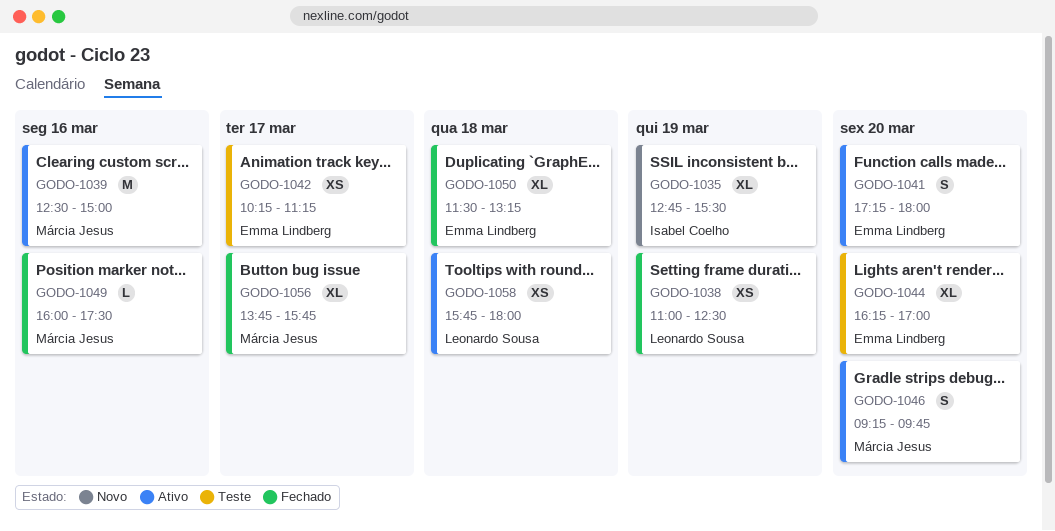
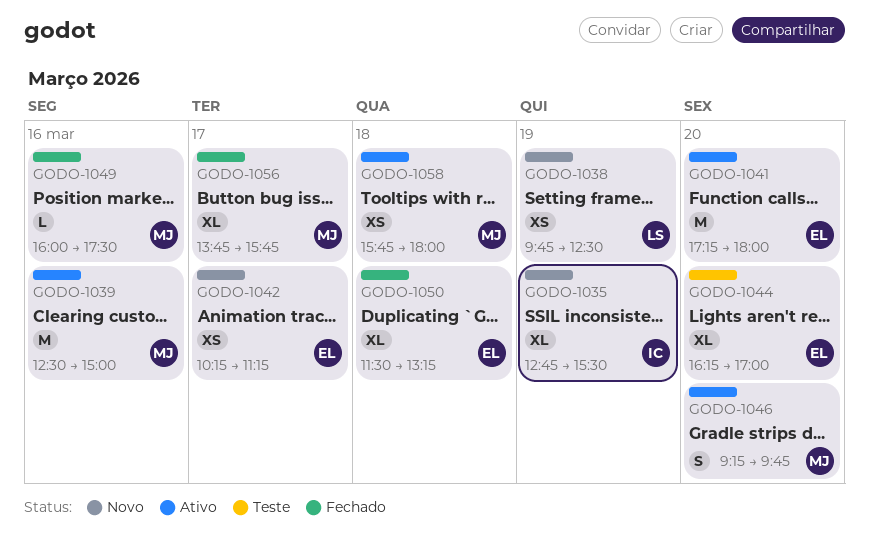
GODO-1038, status: Fechado -> Novo
GODO-1038, begins: 11:00 -> 09:45
GODO-1041, estimate: S -> M
GODO-1042, status: Teste -> Novo
GODO-1058, owner: Leonardo Sousa -> Márcia Jesus

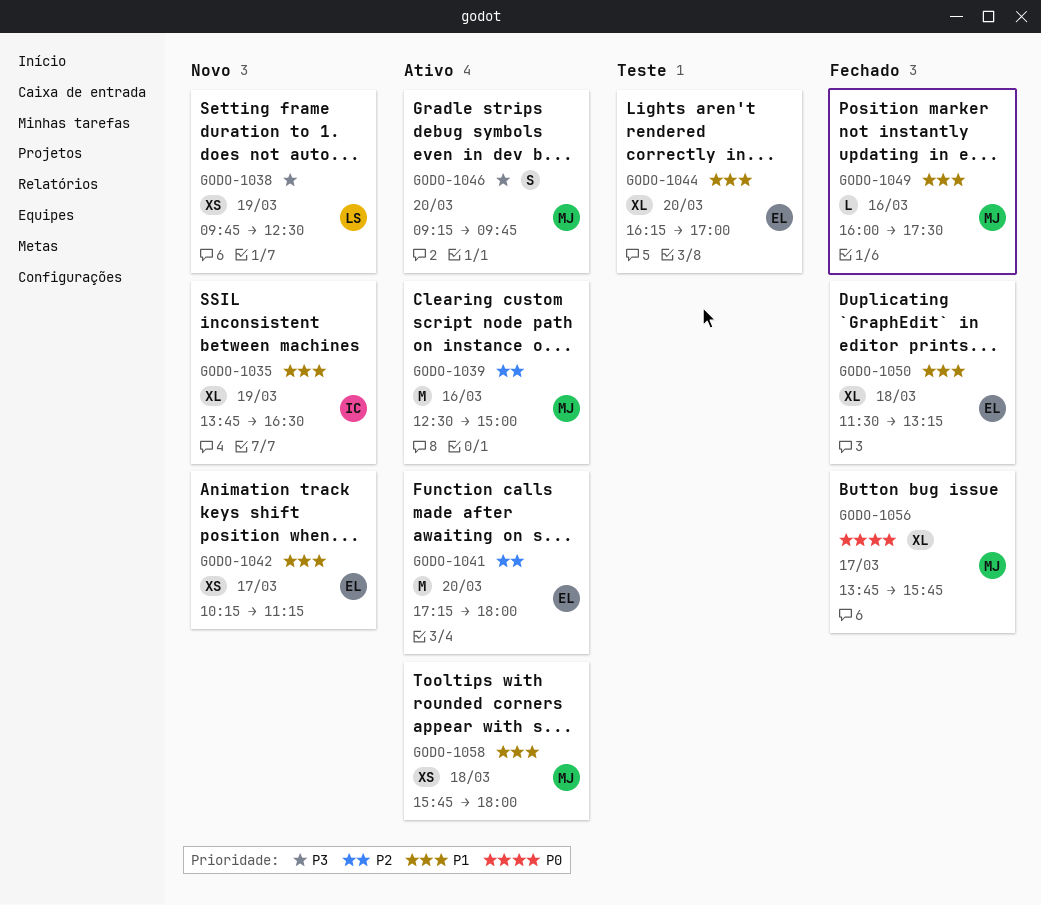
GODO-1035, begins: 12:45 -> 13:45
GODO-1035, ends: 15:30 -> 16:30

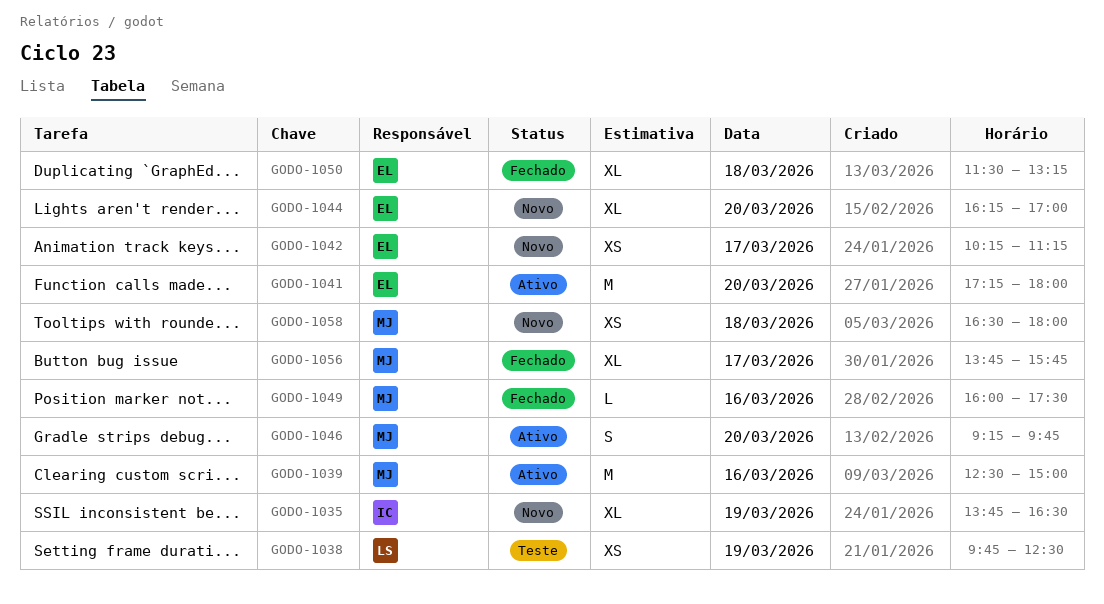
GODO-1038, status: Novo -> Teste
GODO-1044, status: Teste -> Novo
GODO-1058, status: Ativo -> Novo
GODO-1058, begins: 15:45 -> 16:30

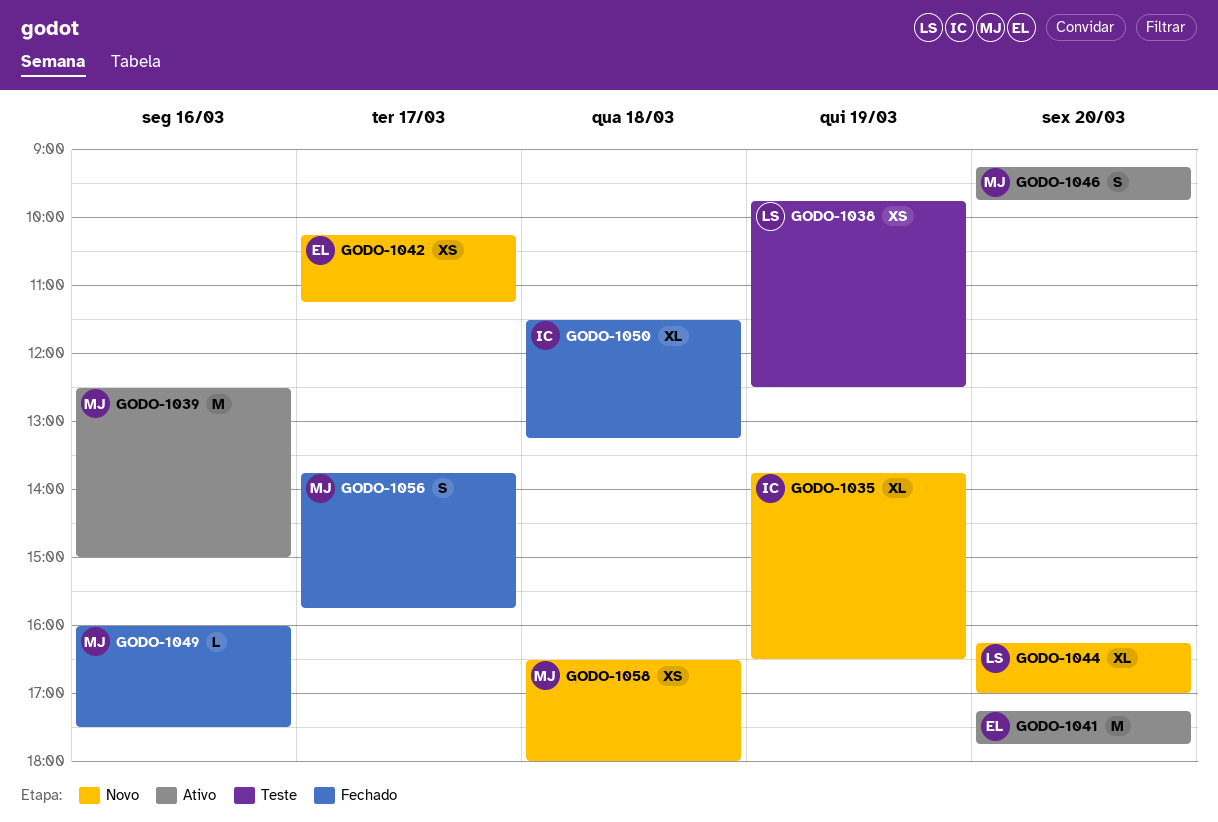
GODO-1041, ends: 18:00 -> 17:45
GODO-1044, owner: EL -> LS
GODO-1050, owner: EL -> IC
GODO-1056, estimate: XL -> S

